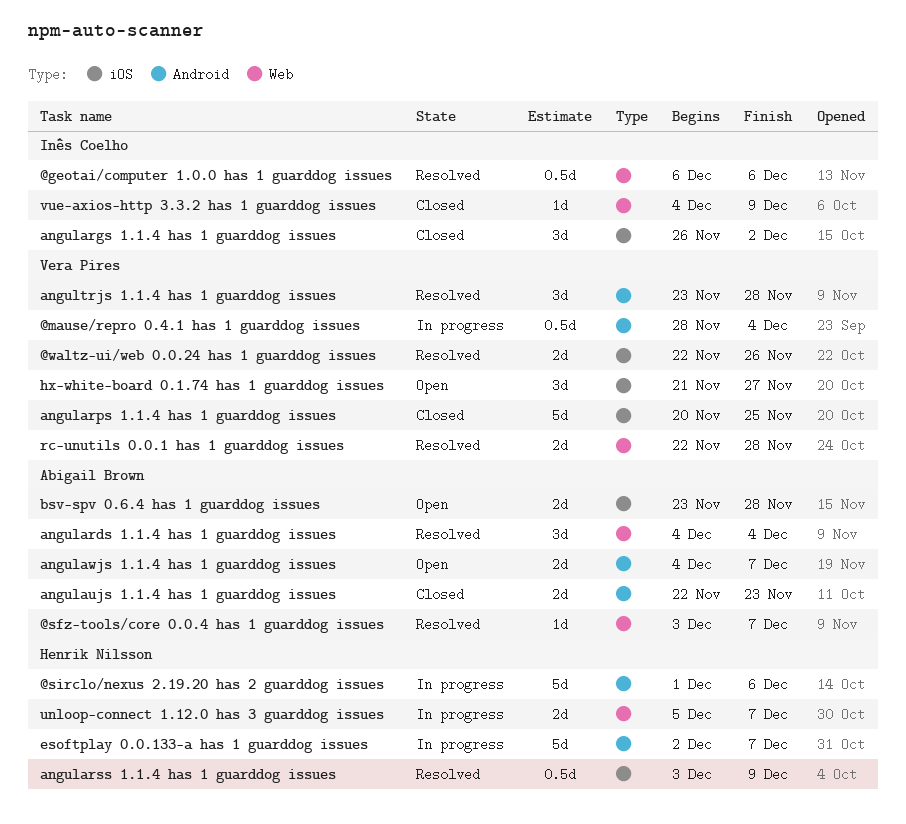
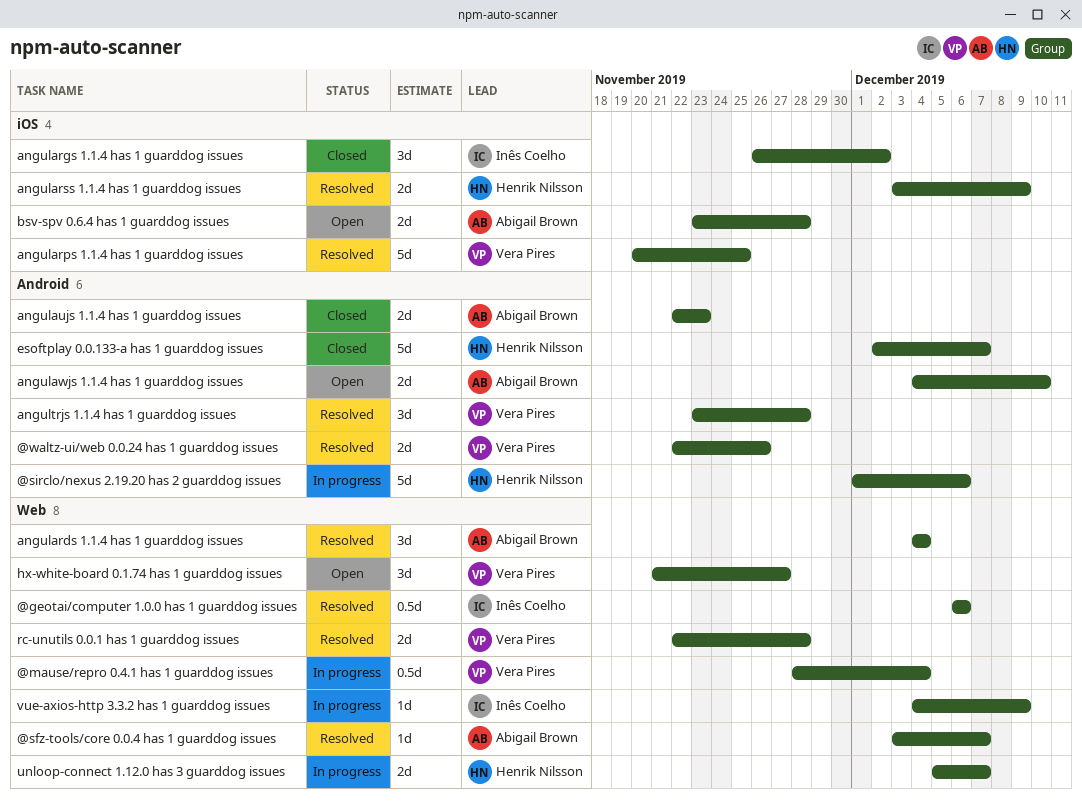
@mause/repro 0.4.1 has 1 guarddog issues, label: Android -> Web
@waltz-ui/web 0.0.24 has 1 guarddog issues, label: iOS -> Android
angularps 1.1.4 has 1 guarddog issues, status: Closed -> Resolved
angularss 1.1.4 has 1 guarddog issues, estimate: 0.5d -> 2d
angulawjs 1.1.4 has 1 guarddog issues, due: Dec 7 -> Dec 10
esoftplay 0.0.133-a has 1 guarddog issues, status: In progress -> Closed
hx-white-board 0.1.74 has 1 guarddog issues, label: iOS -> Web
vue-axios-http 3.3.2 has 1 guarddog issues, status: Closed -> In progress

